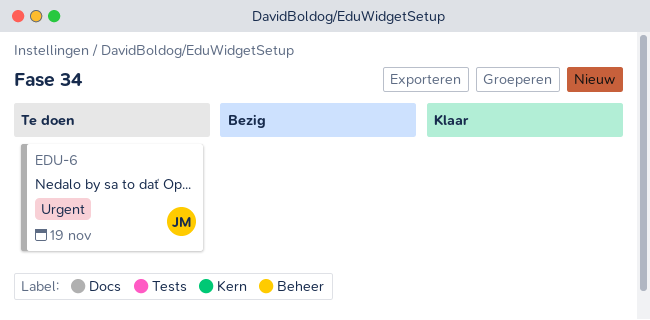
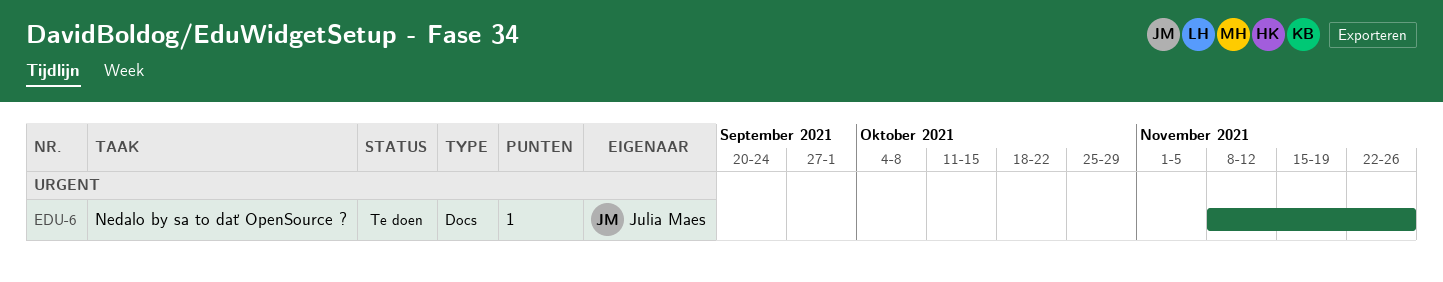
EDU-6, due: Nov 19 -> Nov 26

